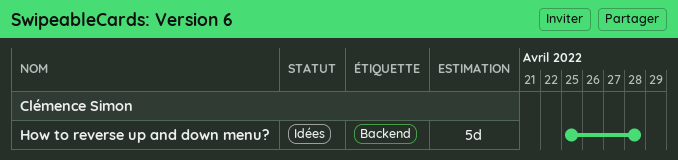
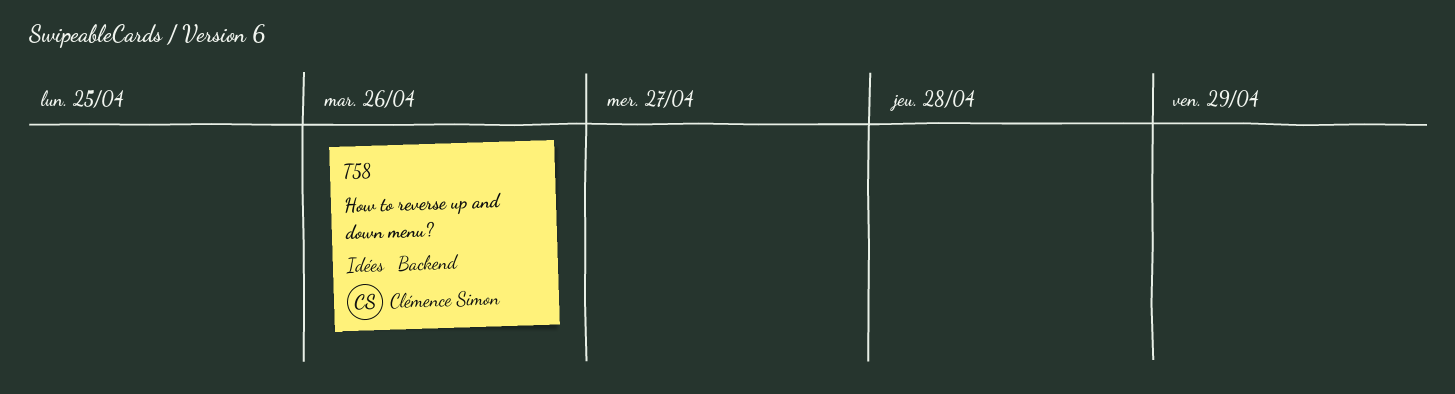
How to reverse up and down menu?, due: Apr 28 -> Apr 26

